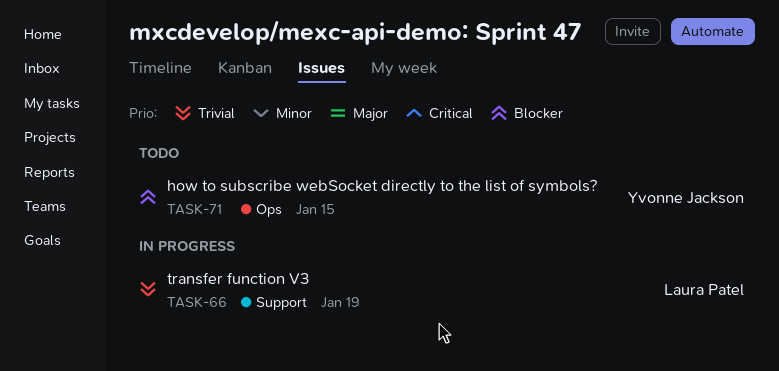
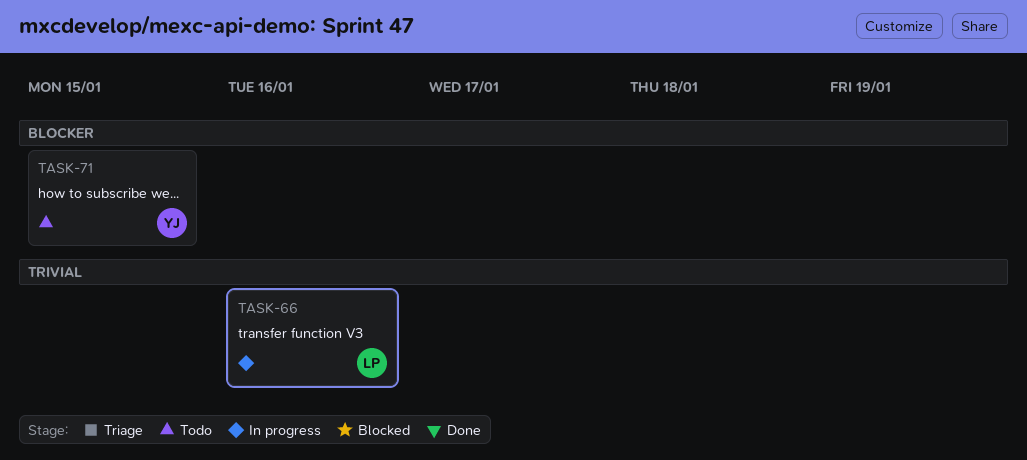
TASK-66, due: Jan 19 -> Jan 16

